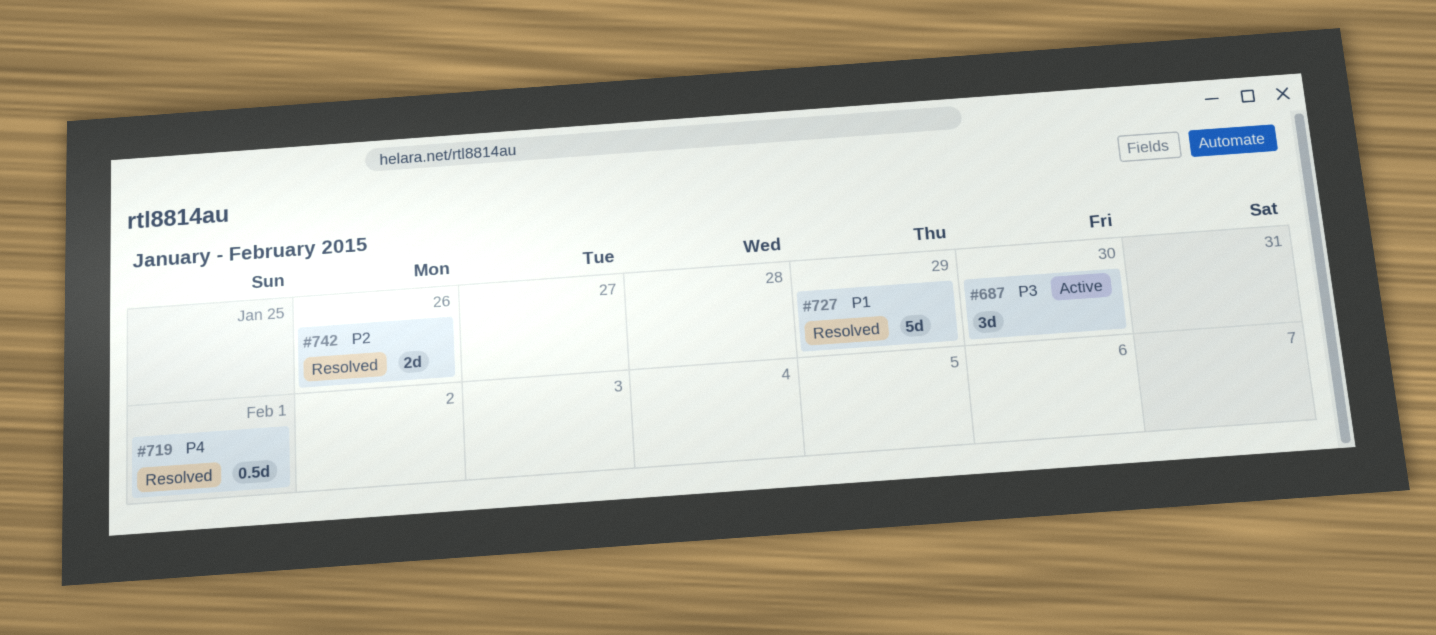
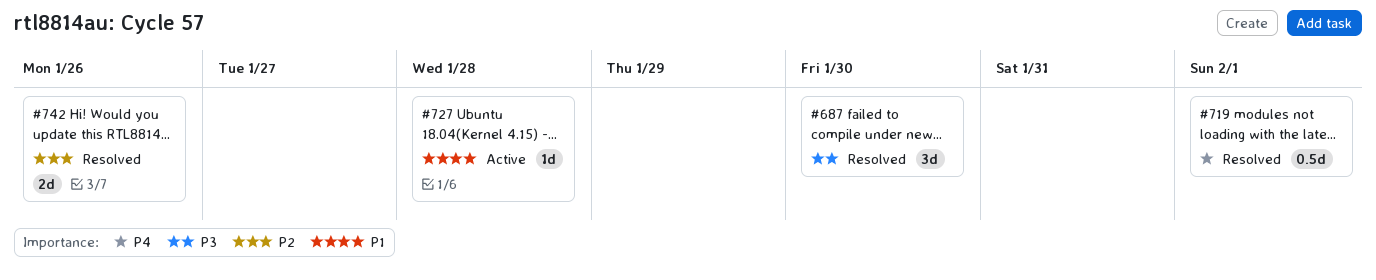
#687, status: Active -> Resolved
#727, status: Resolved -> Active
#727, estimate: 5d -> 1d
#727, due: Jan 29 -> Jan 28

